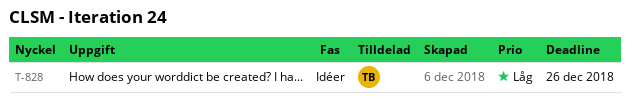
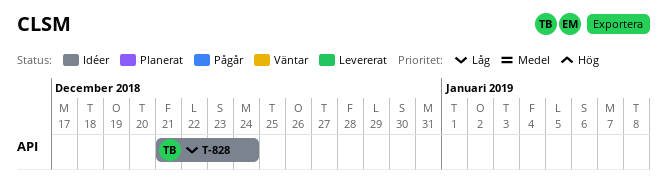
T-828, due: Dec 26 -> Dec 24

